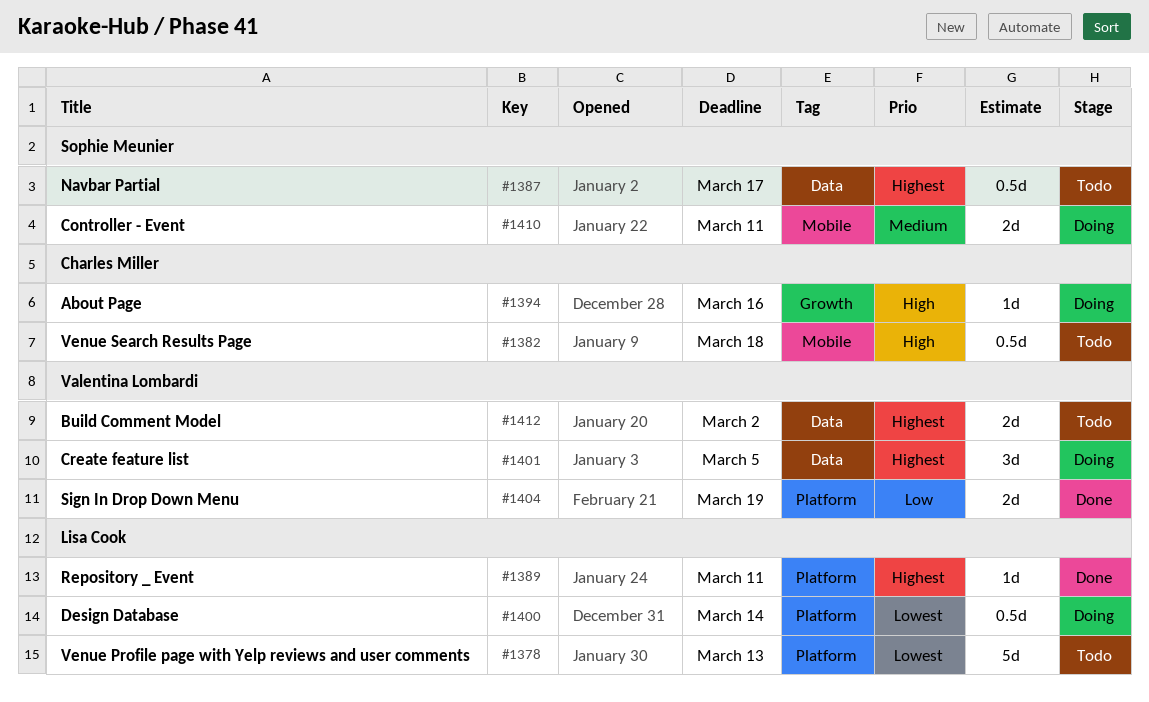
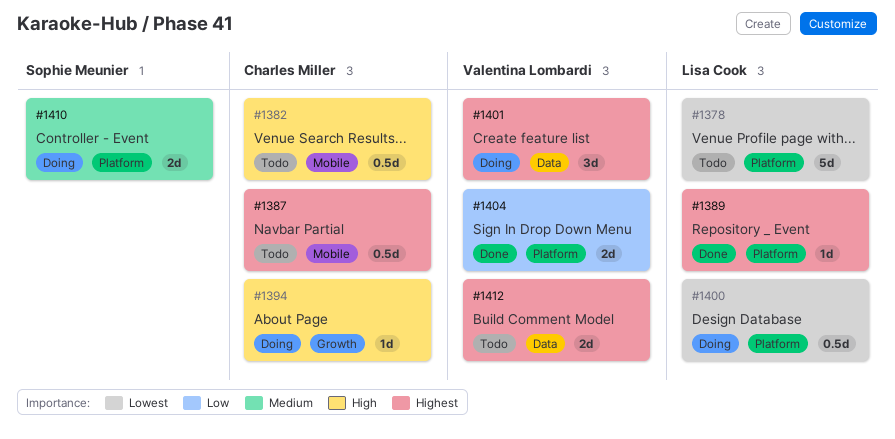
#1387, owner: Sophie Meunier -> Charles Miller
#1387, label: Data -> Mobile
#1410, label: Mobile -> Platform

